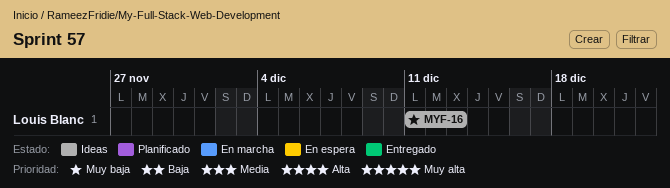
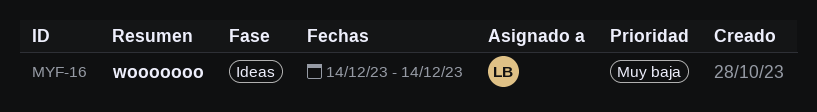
MYF-16, start: Dec 11 -> Dec 14
MYF-16, due: Dec 13 -> Dec 14

